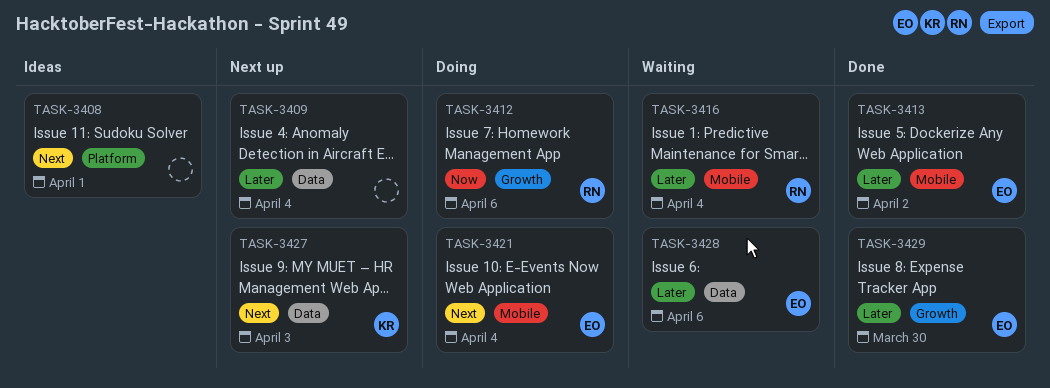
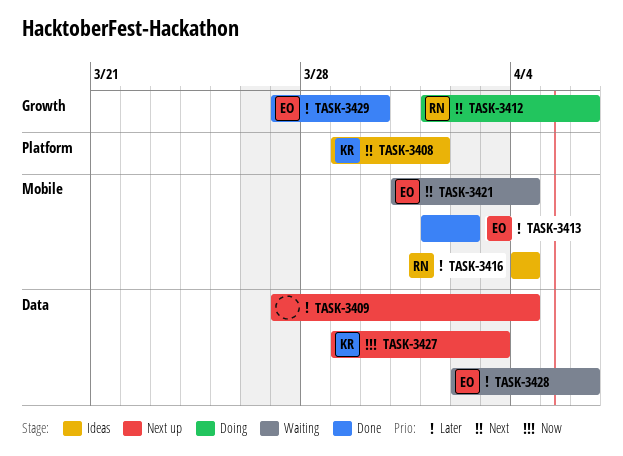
TASK-3408, owner: none -> KR
TASK-3412, priority: Now -> Next
TASK-3416, status: Waiting -> Ideas
TASK-3421, status: Doing -> Waiting
TASK-3427, priority: Next -> Now

